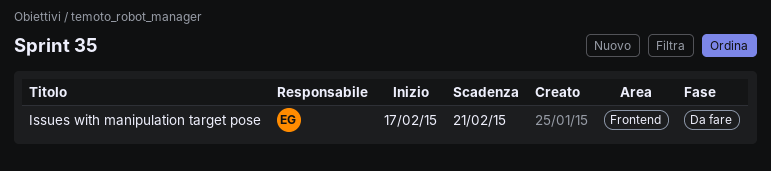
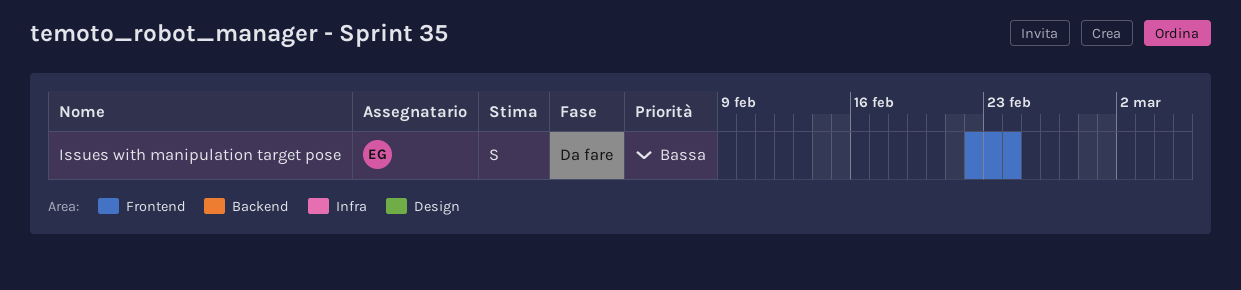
Issues with manipulation target pose, start: Feb 17 -> Feb 22
Issues with manipulation target pose, due: Feb 21 -> Feb 24

